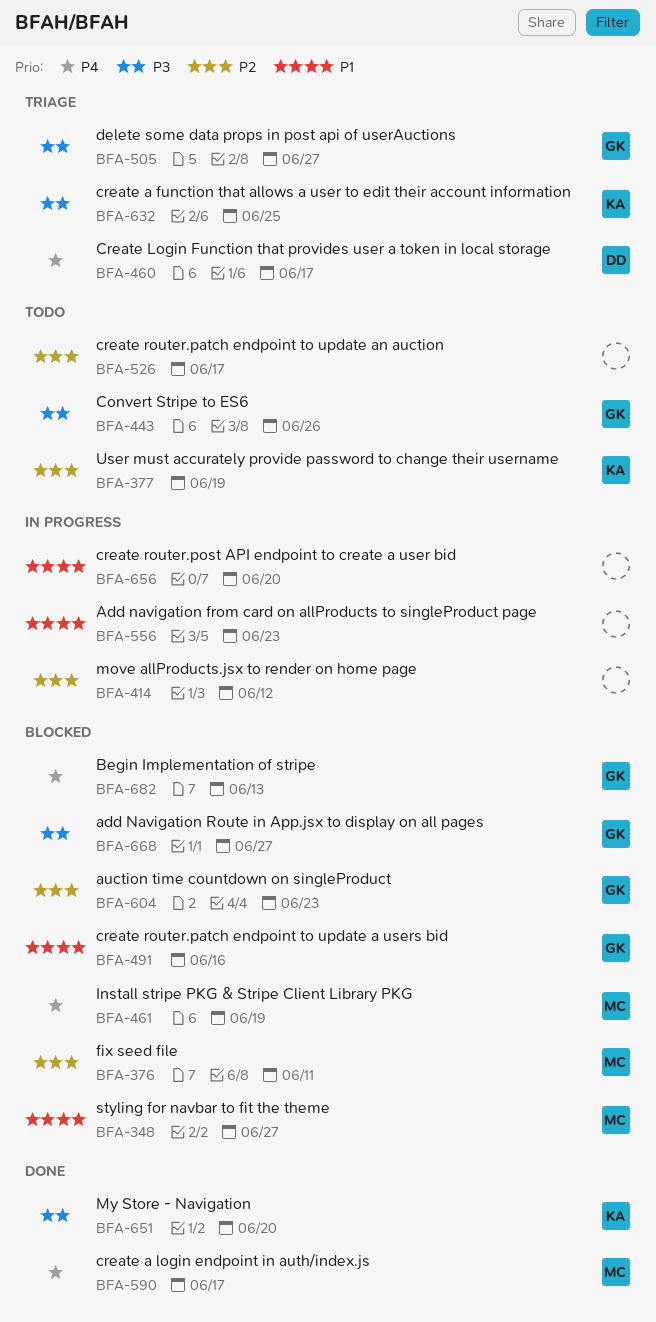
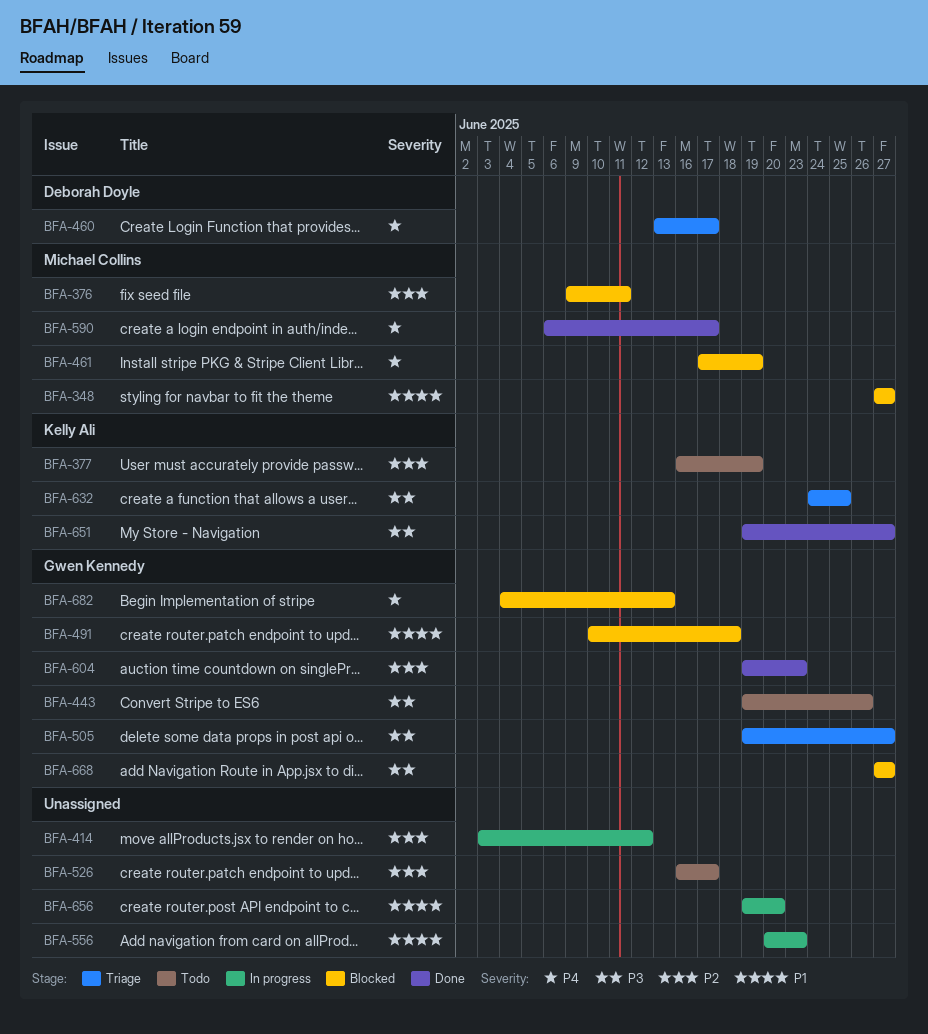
BFA-491, due: Jun 16 -> Jun 18
BFA-604, status: Blocked -> Done
BFA-651, due: Jun 20 -> Jun 27

